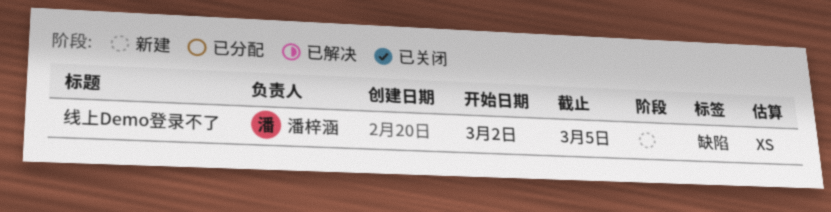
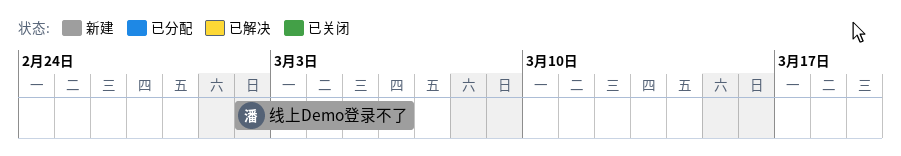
线上Demo登录不了, due: Mar 5 -> Mar 6

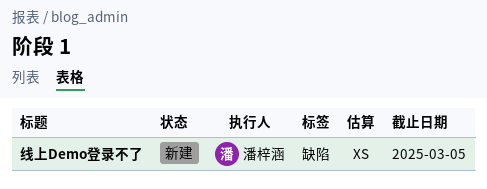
线上Demo登录不了, due: Mar 6 -> Mar 5

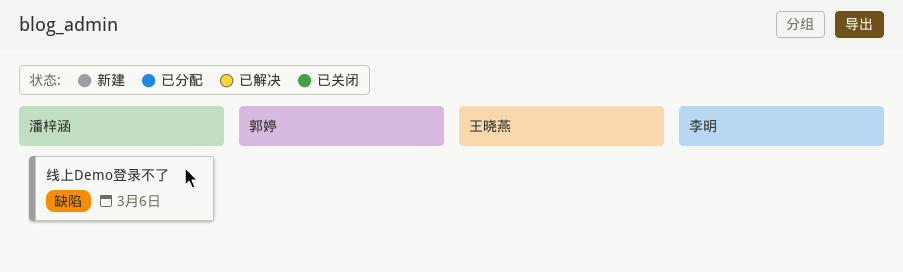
线上Demo登录不了, due: Mar 5 -> Mar 6

